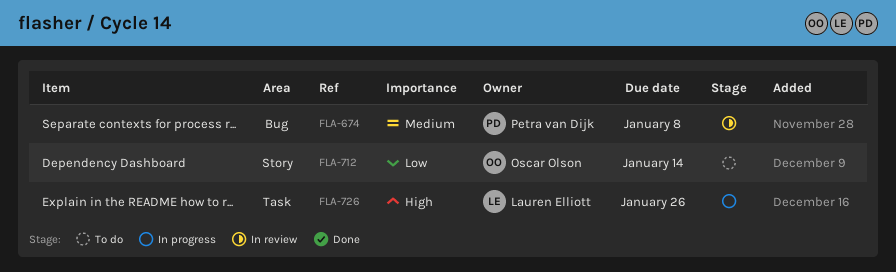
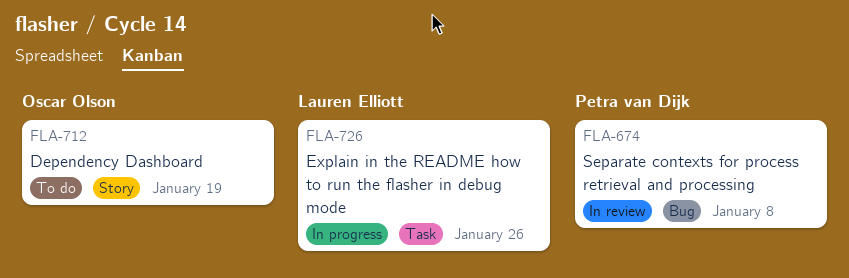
FLA-712, due: Jan 14 -> Jan 19

